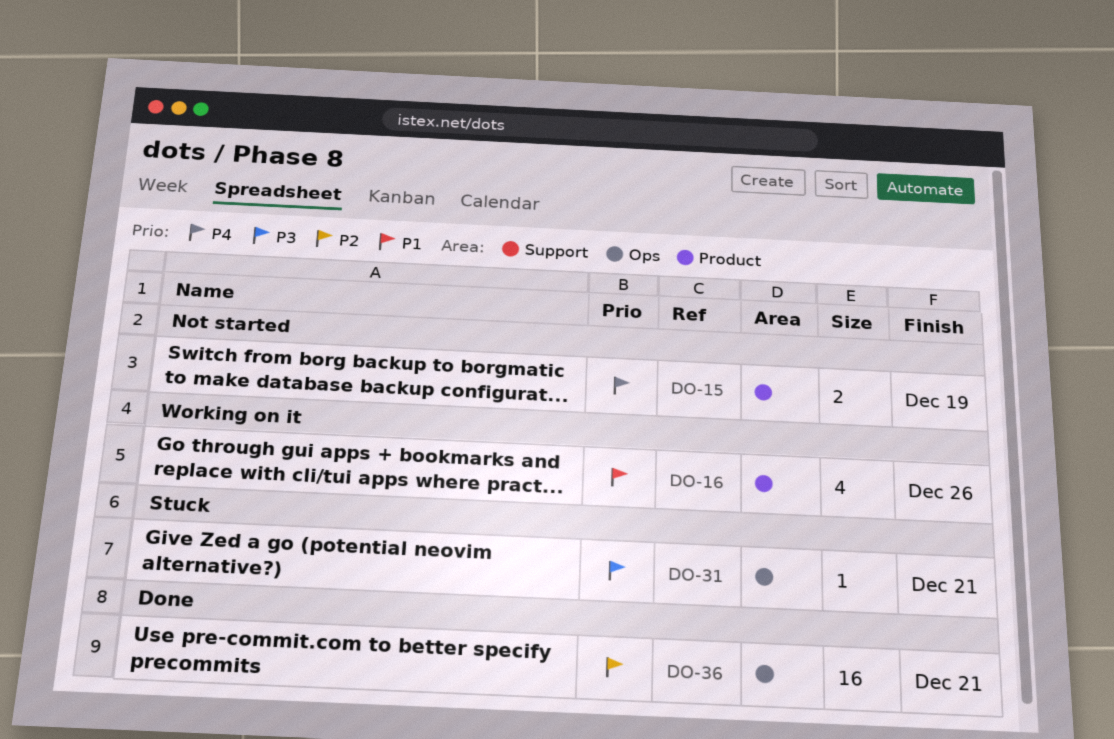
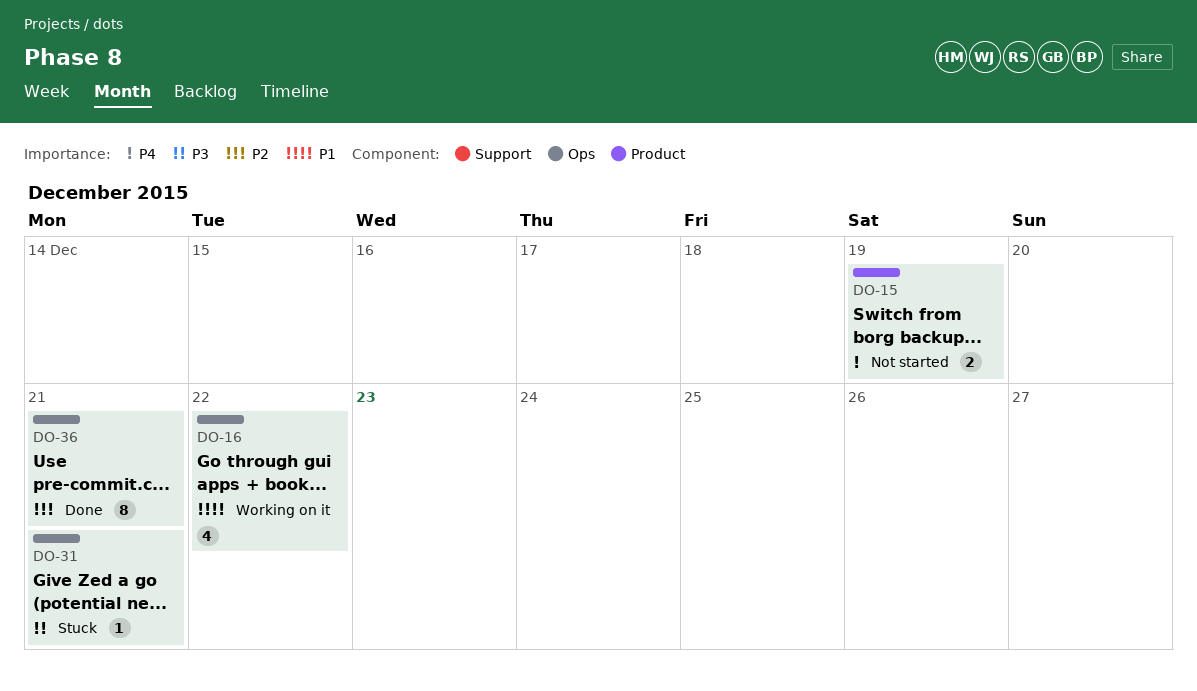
DO-16, label: Product -> Ops
DO-16, due: Dec 26 -> Dec 22
DO-36, estimate: 16 -> 8

